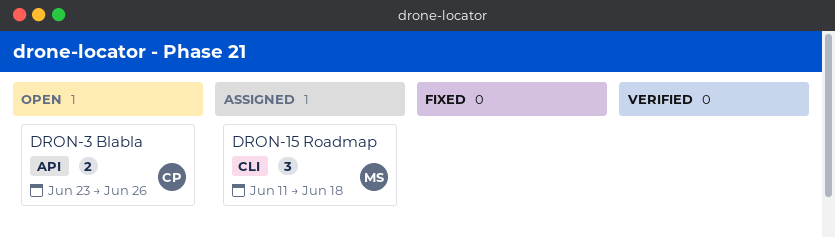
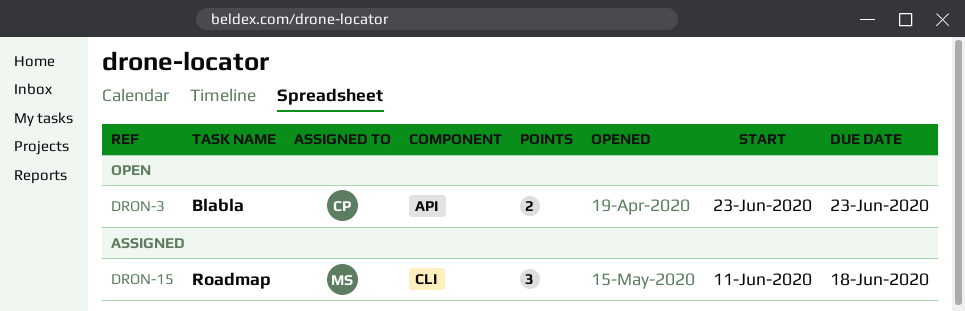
DRON-3, due: Jun 26 -> Jun 23

